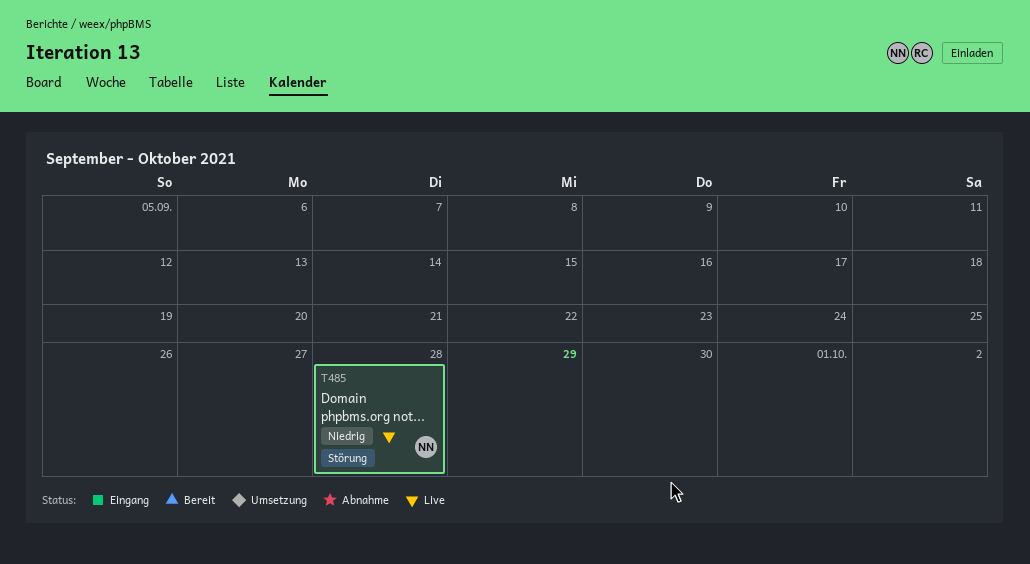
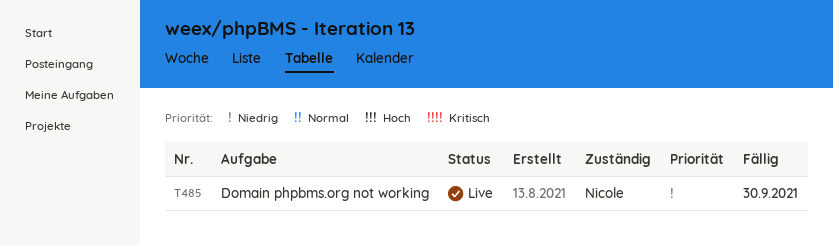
T485, due: Sep 28 -> Sep 30

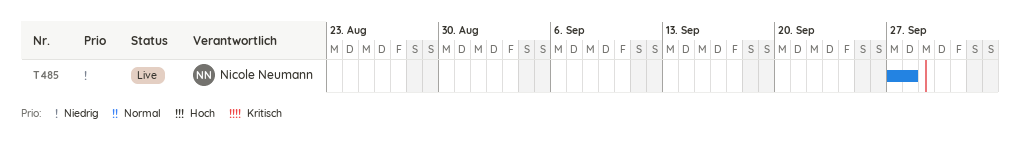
T485, due: Sep 30 -> Sep 28

